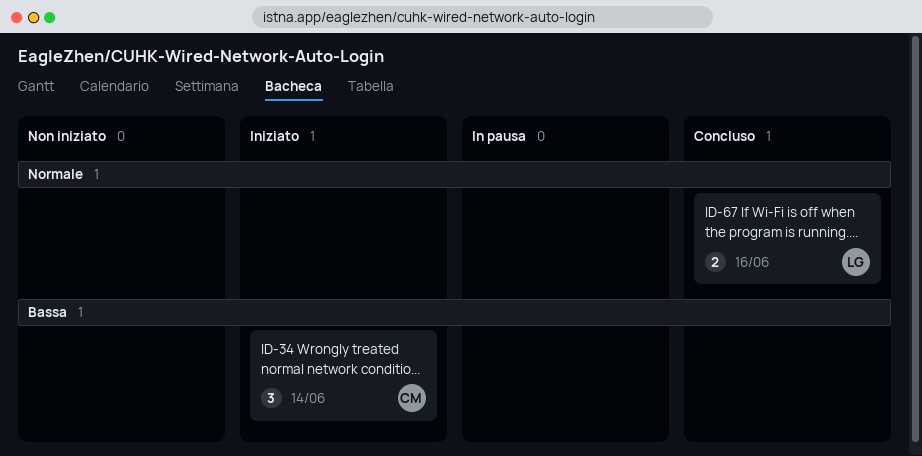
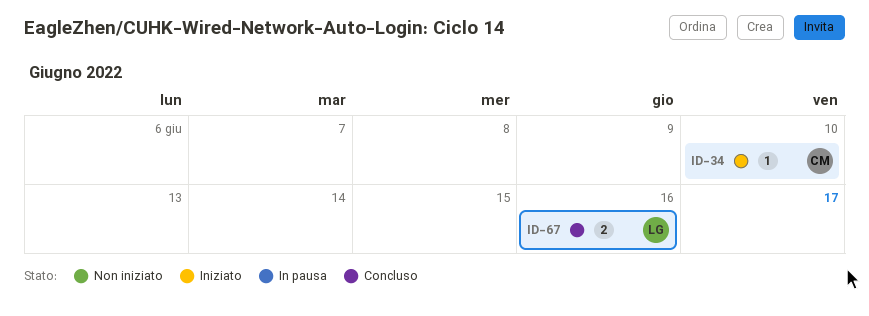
ID-34, estimate: 3 -> 1
ID-34, due: Jun 14 -> Jun 10

